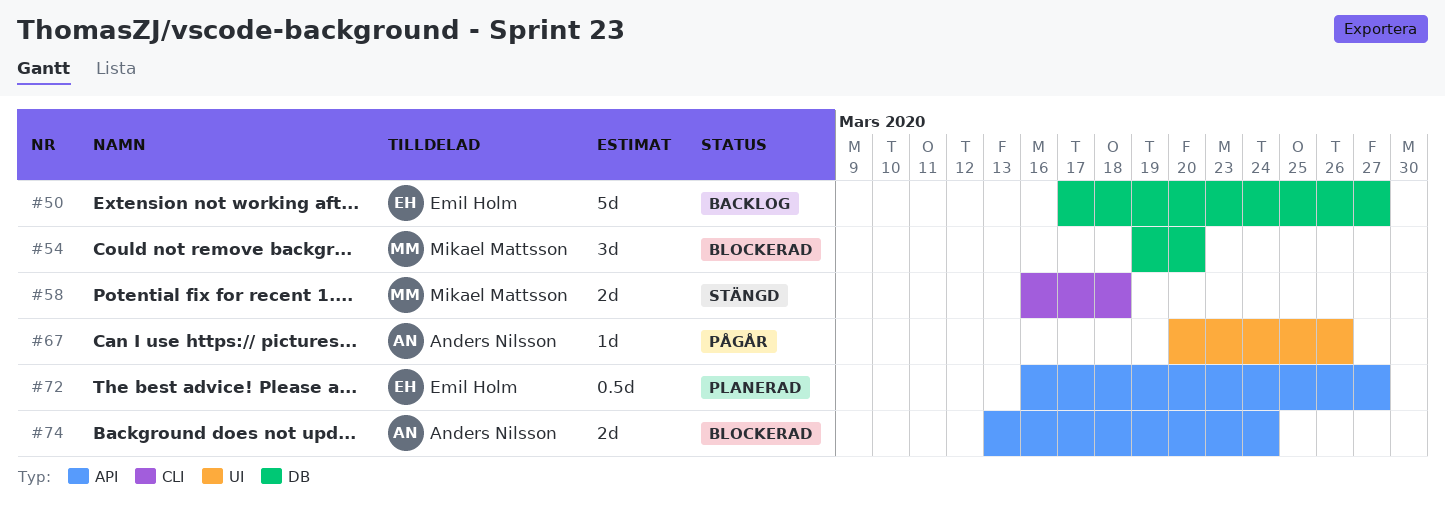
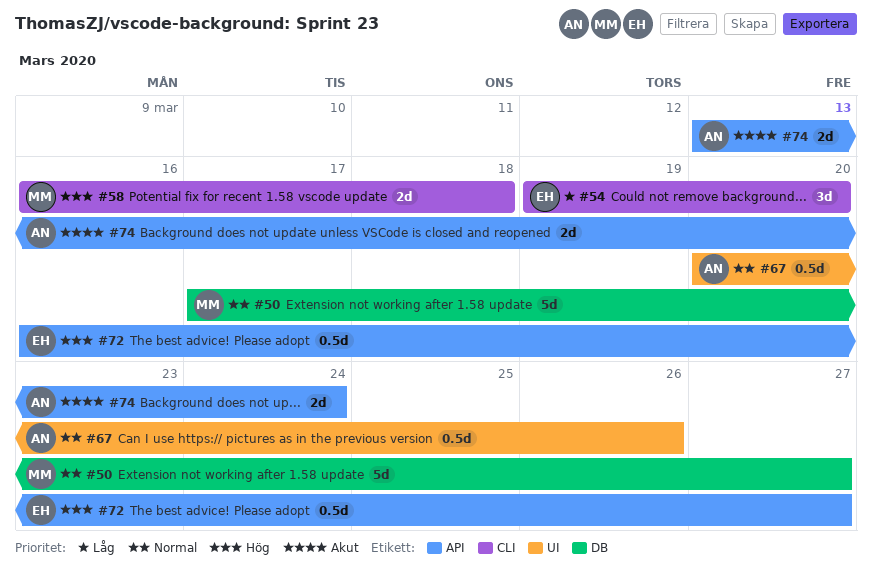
#50, owner: Emil Holm -> Mikael Mattsson
#54, owner: Mikael Mattsson -> Emil Holm
#54, label: DB -> CLI
#67, estimate: 1d -> 0.5d

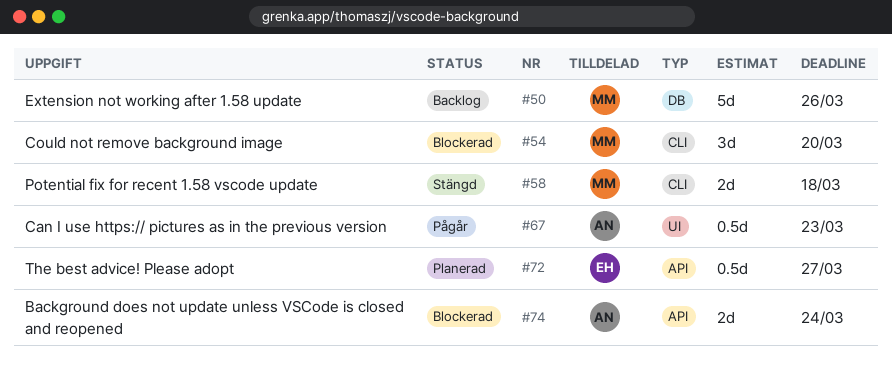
#50, due: Mar 27 -> Mar 26
#54, owner: EH -> MM
#67, due: Mar 26 -> Mar 23

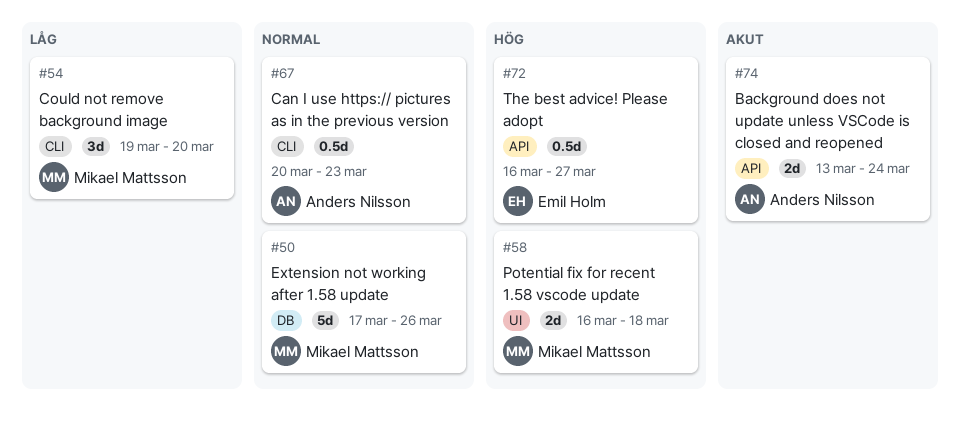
#58, label: CLI -> UI
#67, label: UI -> CLI

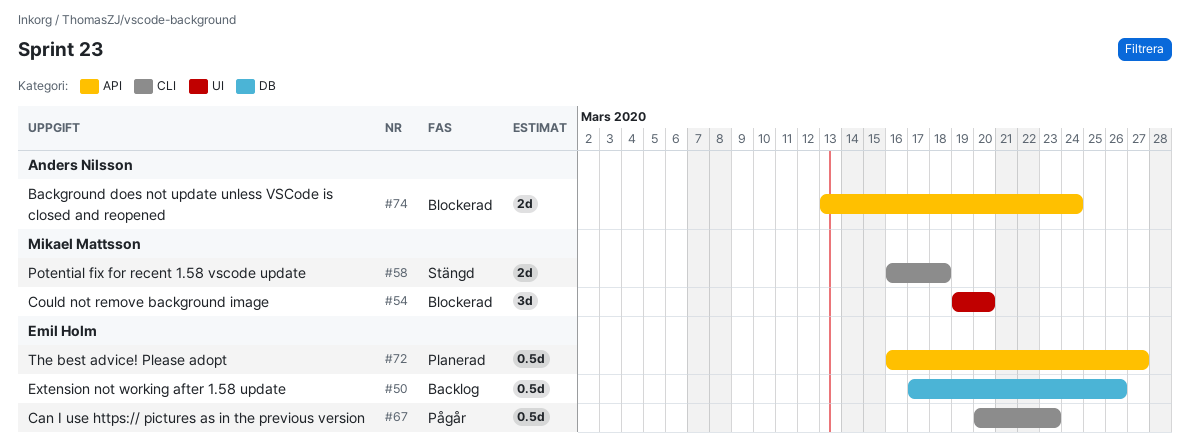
#50, owner: Mikael Mattsson -> Emil Holm
#50, estimate: 5d -> 0.5d
#54, label: CLI -> UI
#58, label: UI -> CLI
#67, owner: Anders Nilsson -> Emil Holm

